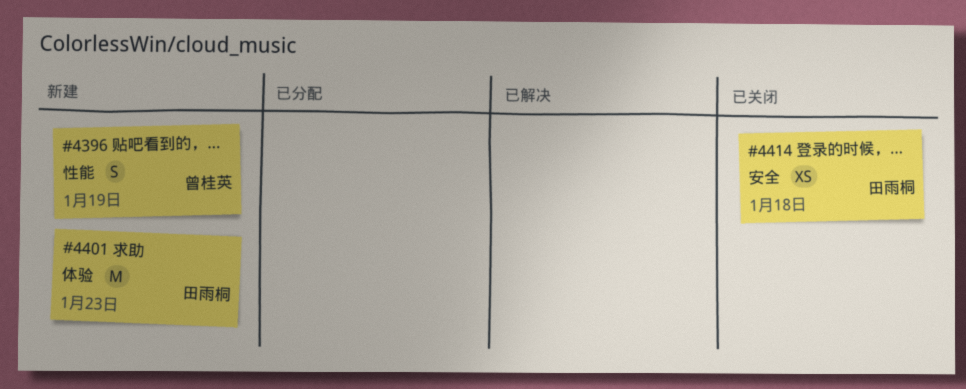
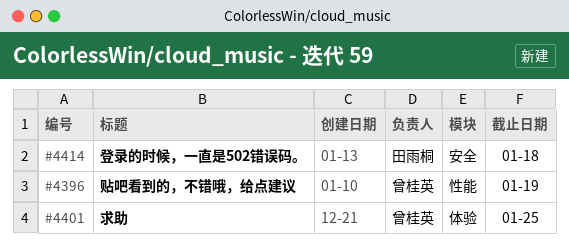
#4401, owner: 田雨桐 -> 曾桂英
#4401, due: Jan 23 -> Jan 25

